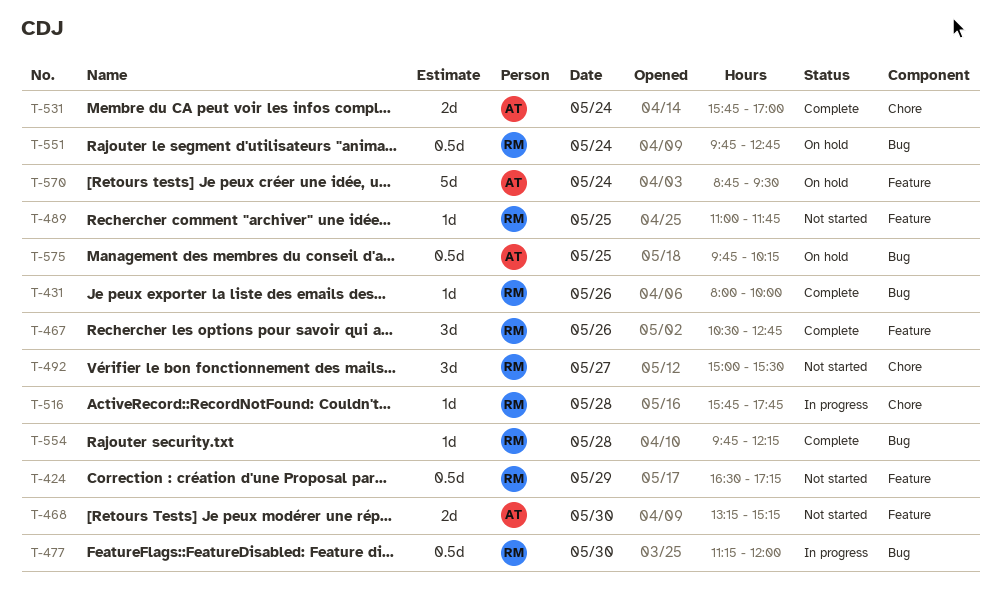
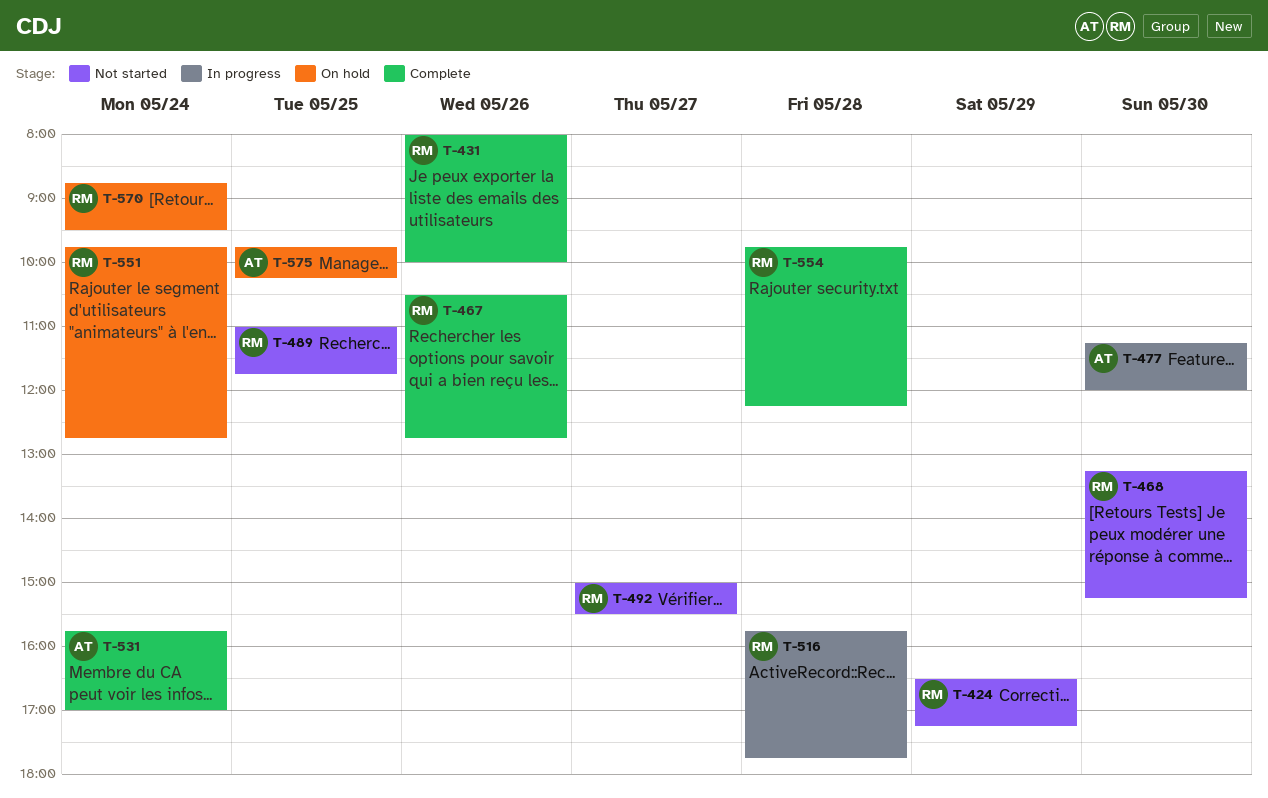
T-468, owner: AT -> RM
T-477, owner: RM -> AT
T-570, owner: AT -> RM

